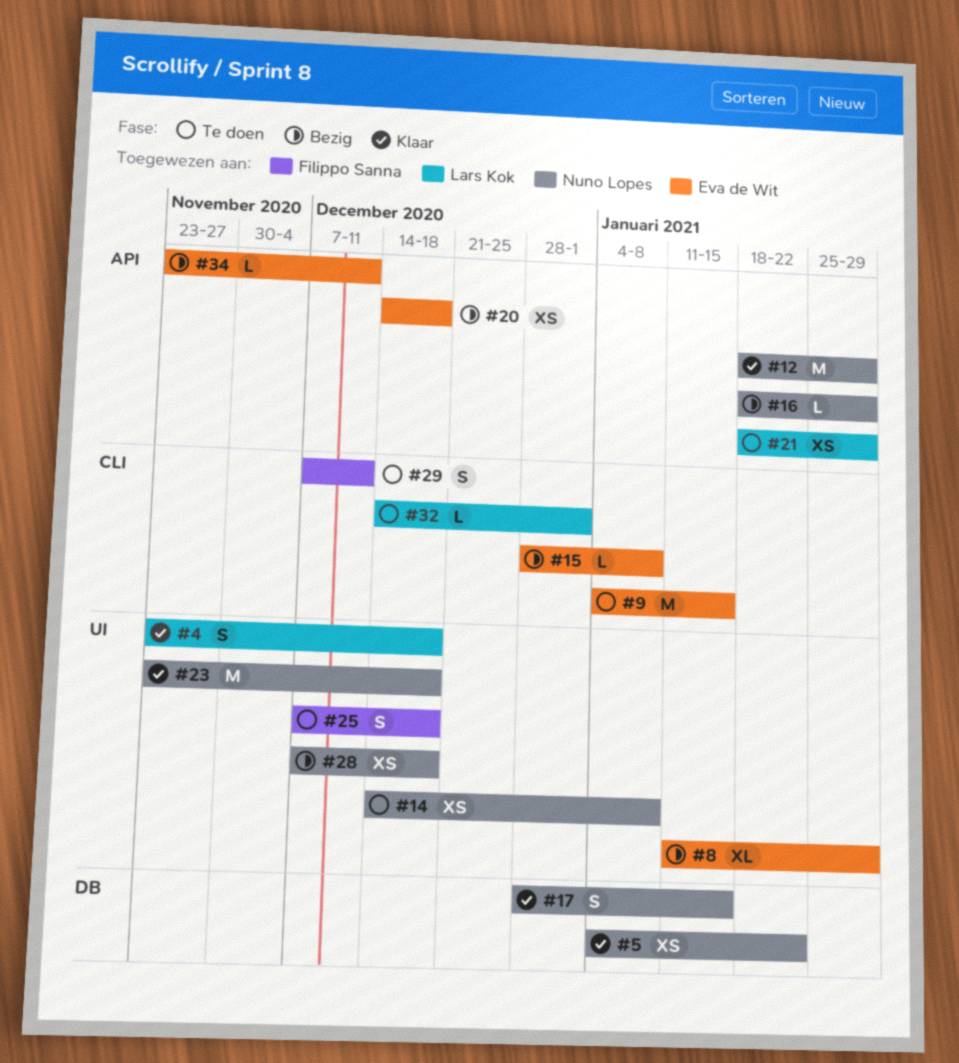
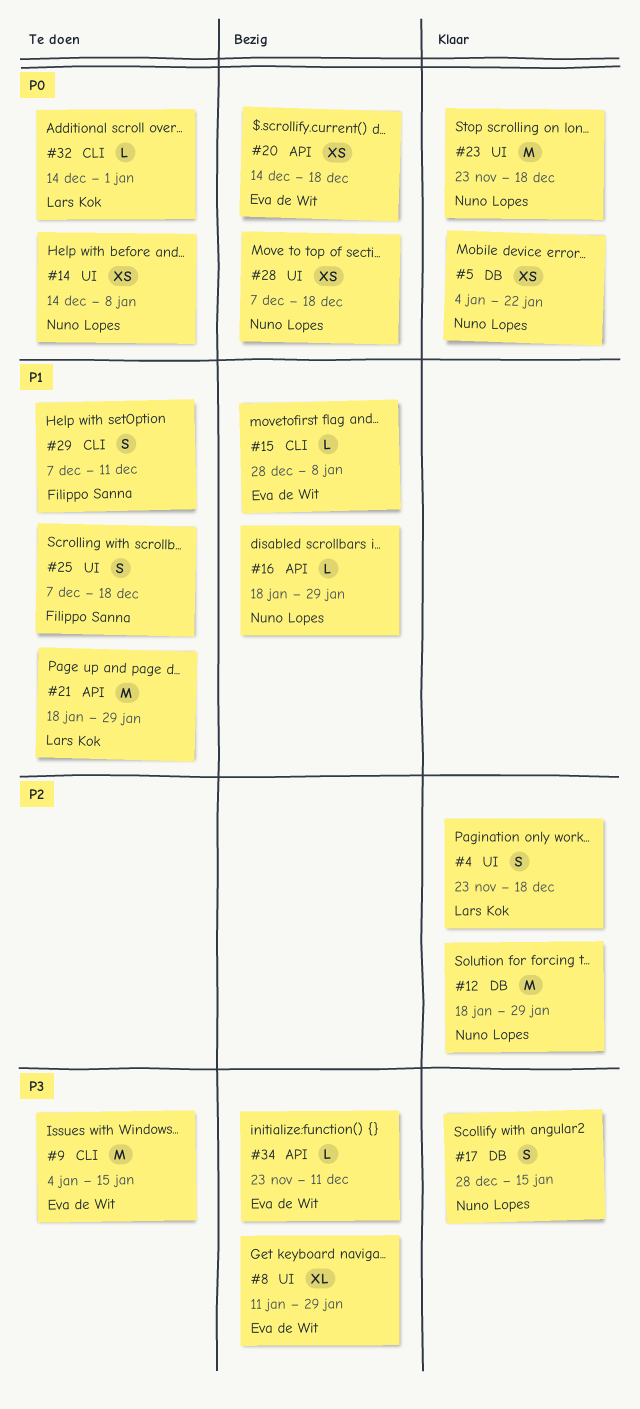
#12, label: API -> DB
#21, estimate: XS -> M

